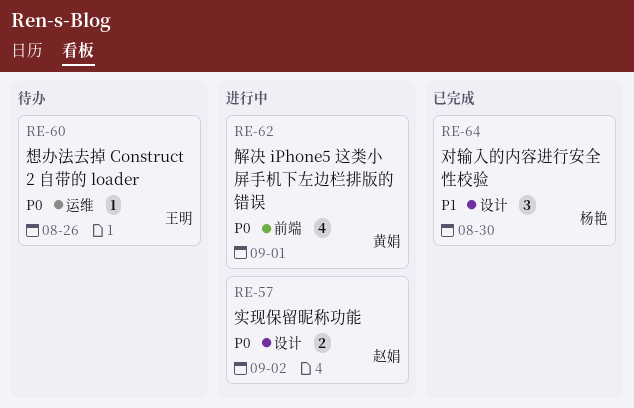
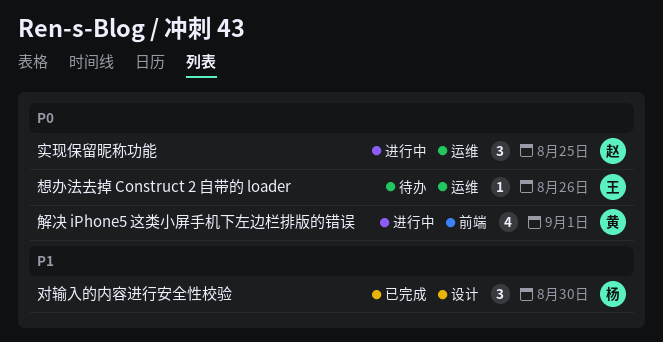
实现保留昵称功能, label: 设计 -> 运维
实现保留昵称功能, estimate: 2 -> 3
实现保留昵称功能, due: Sep 2 -> Aug 25

